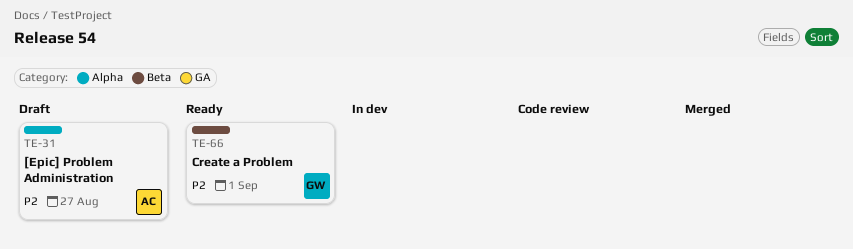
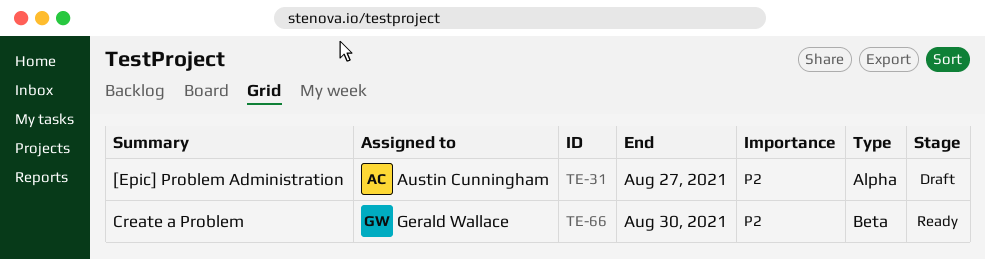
TE-66, due: Sep 1 -> Aug 30

